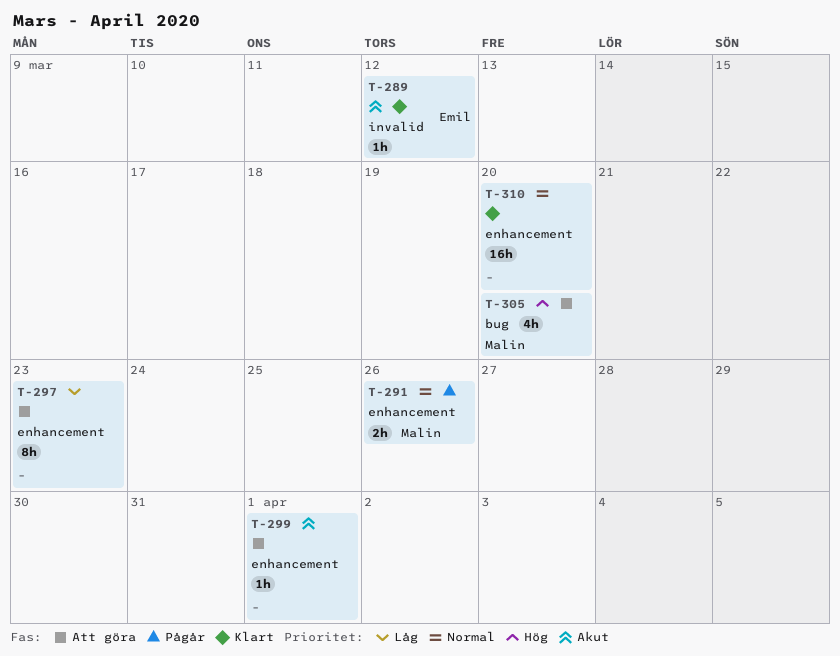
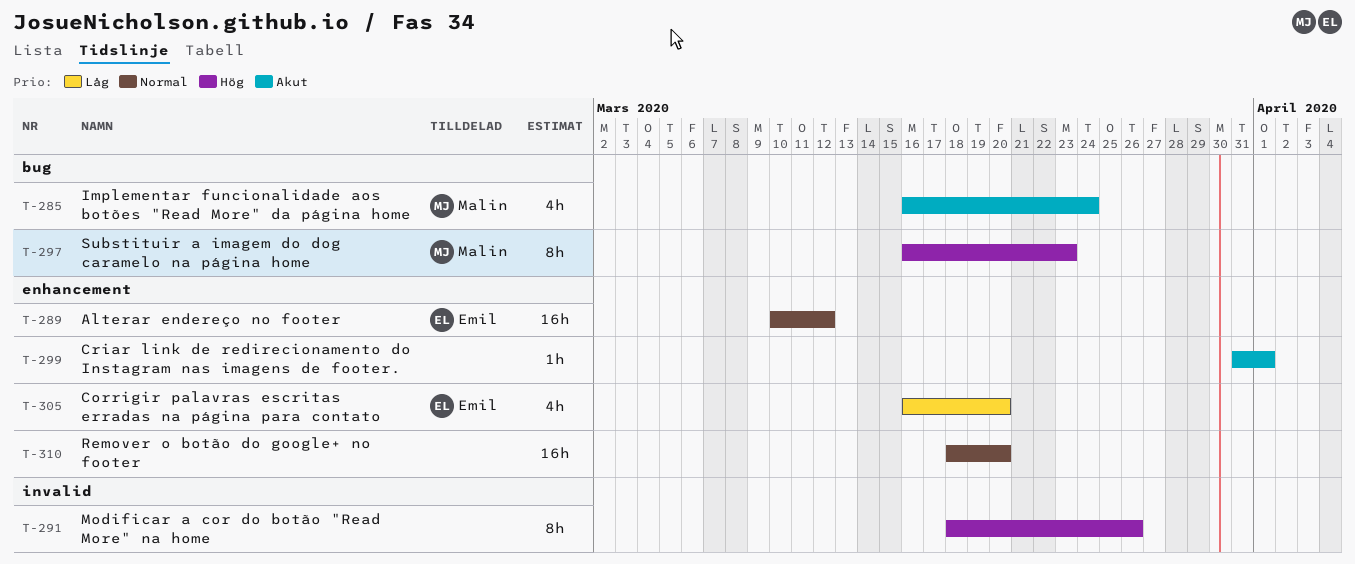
T-285: none -> present
T-289, priority: Akut -> Normal
T-289, label: invalid -> enhancement
T-289, estimate: 1h -> 16h
T-291, owner: Malin -> none
T-291, priority: Normal -> Hög
T-291, label: enhancement -> invalid
T-291, estimate: 2h -> 8h
T-297, owner: none -> Malin
T-297, priority: Låg -> Hög
T-297, label: enhancement -> bug
T-305, owner: Malin -> Emil
T-305, priority: Hög -> Låg
T-305, label: bug -> enhancement

